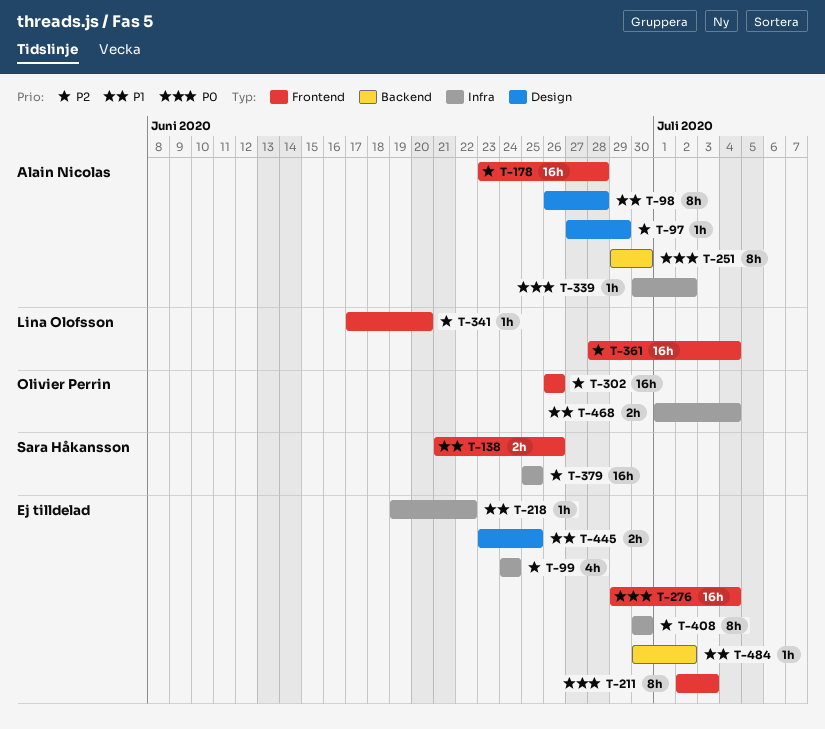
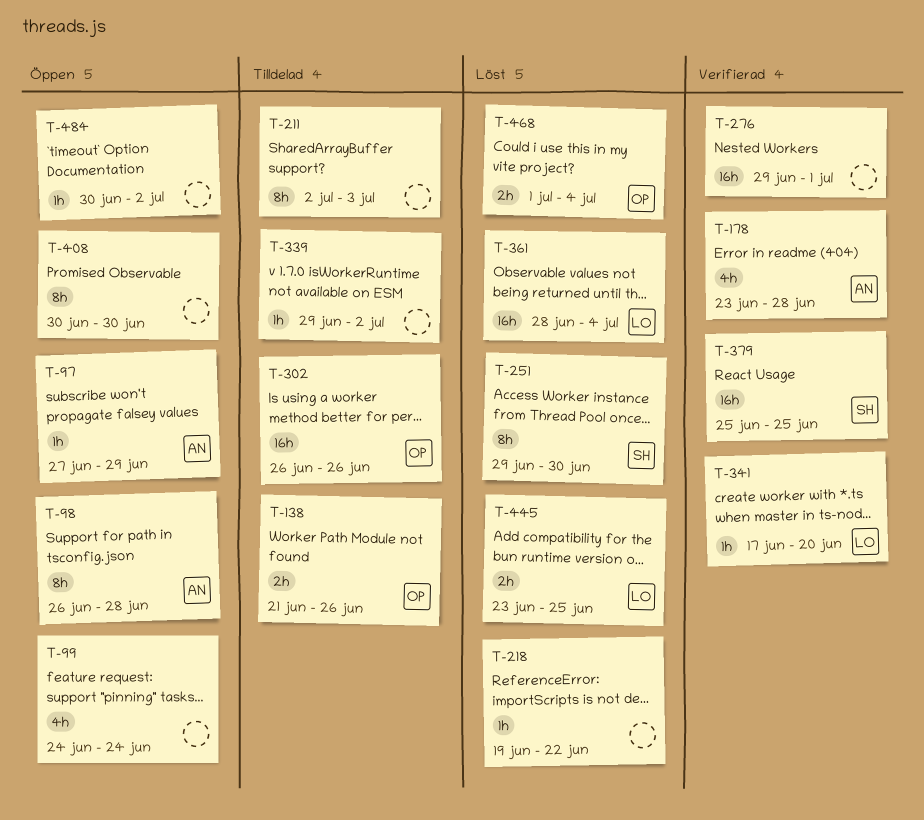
T-138, owner: Sara Håkansson -> Olivier Perrin
T-178, estimate: 16h -> 4h
T-251, owner: Alain Nicolas -> Sara Håkansson
T-276, due: Jul 4 -> Jul 1
T-339, owner: Alain Nicolas -> none
T-339, start: Jun 30 -> Jun 29
T-445, owner: none -> Lina Olofsson

